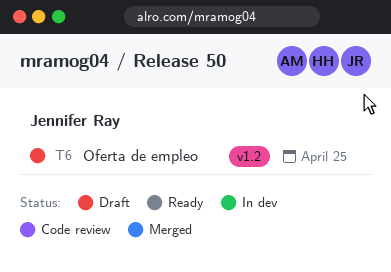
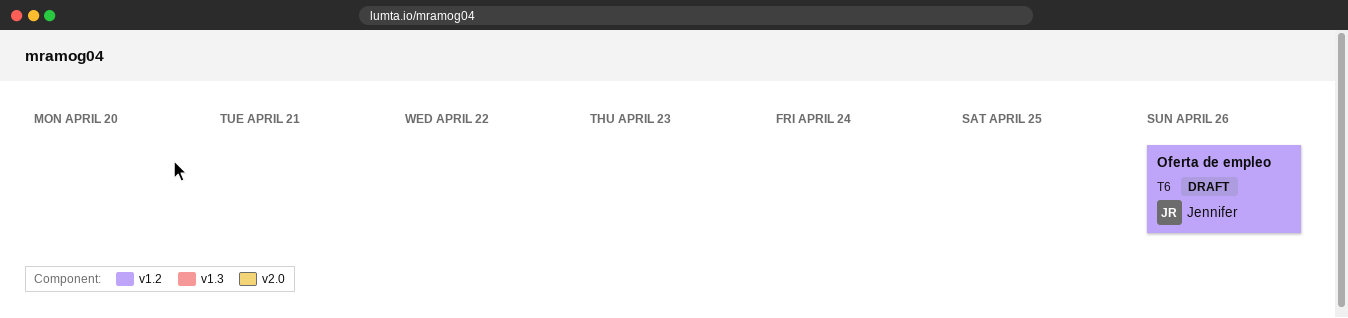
T6, due: Apr 25 -> Apr 26

